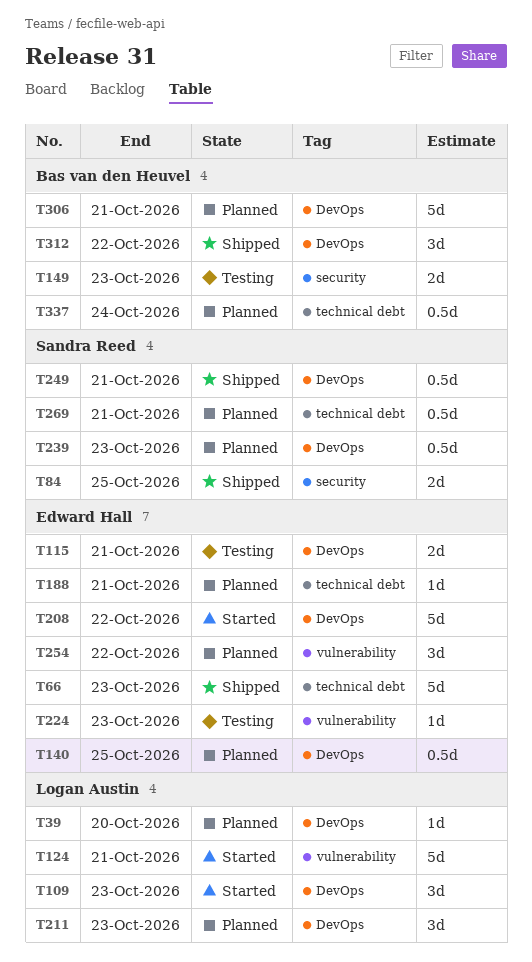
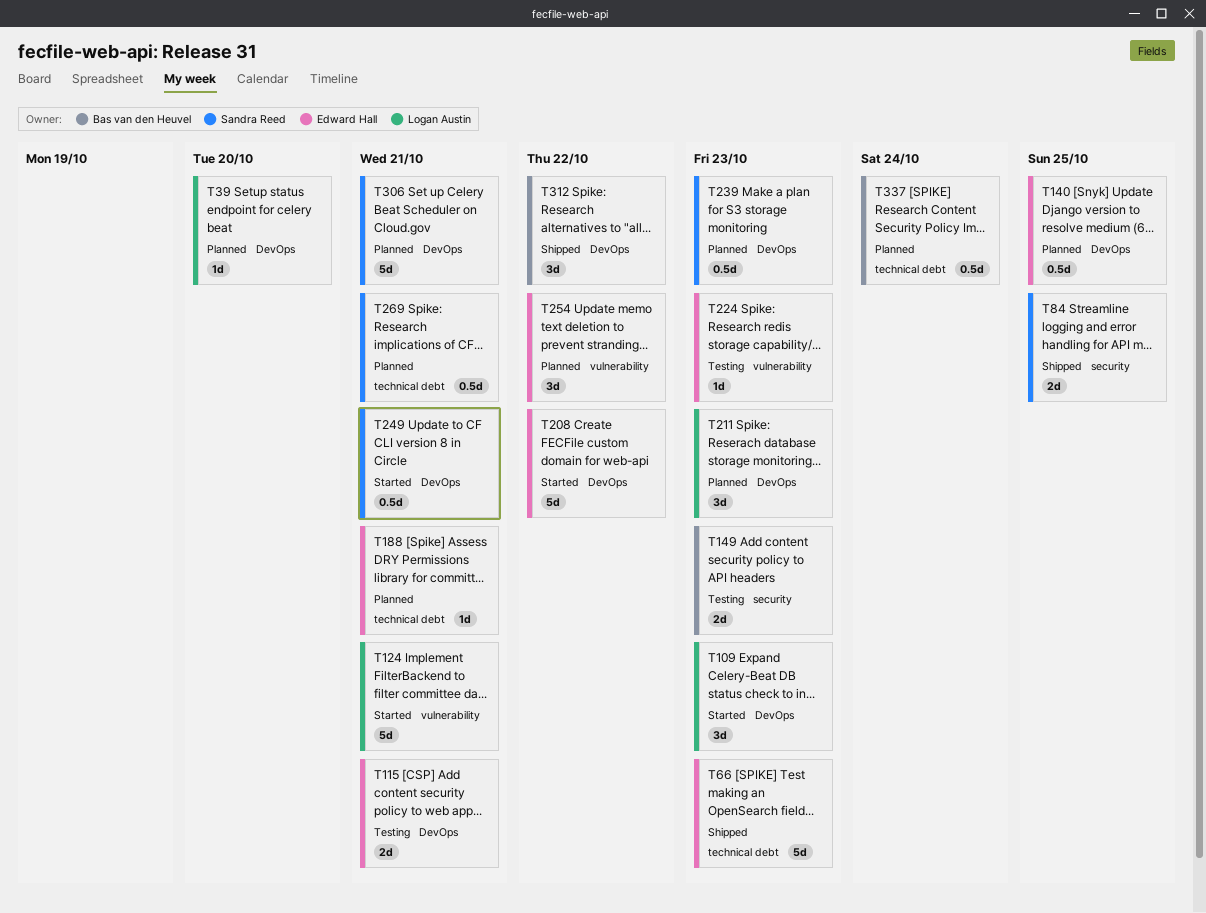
T249, status: Shipped -> Started
T306, owner: Bas van den Heuvel -> Sandra Reed

